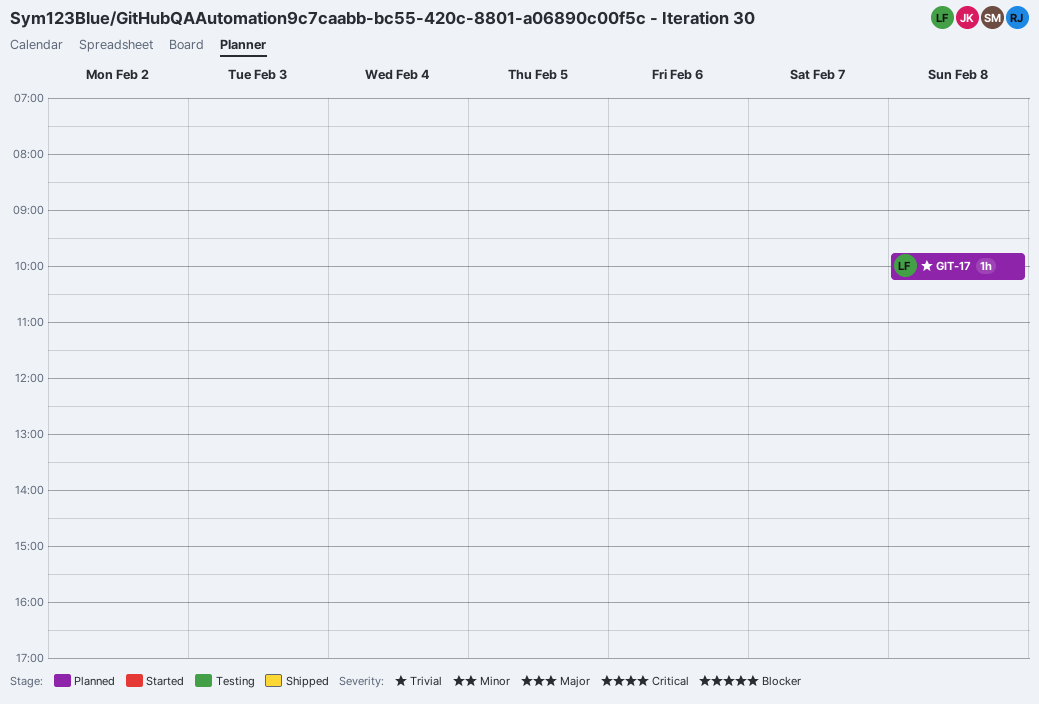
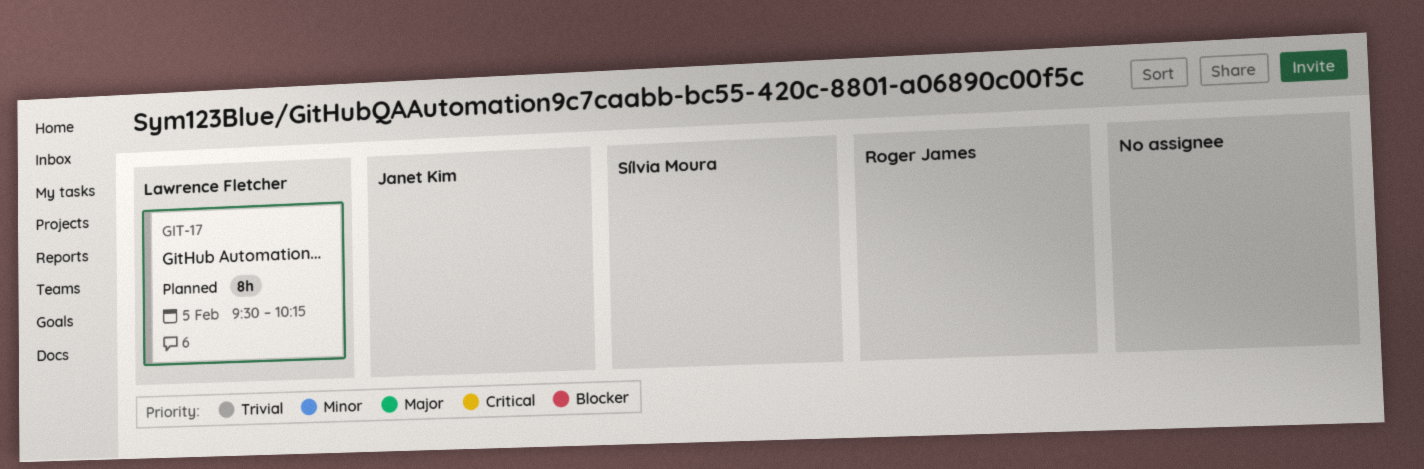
GIT-17, estimate: 1h -> 8h
GIT-17, day: Feb 8 -> Feb 5
GIT-17, begins: 09:45 -> 09:30

